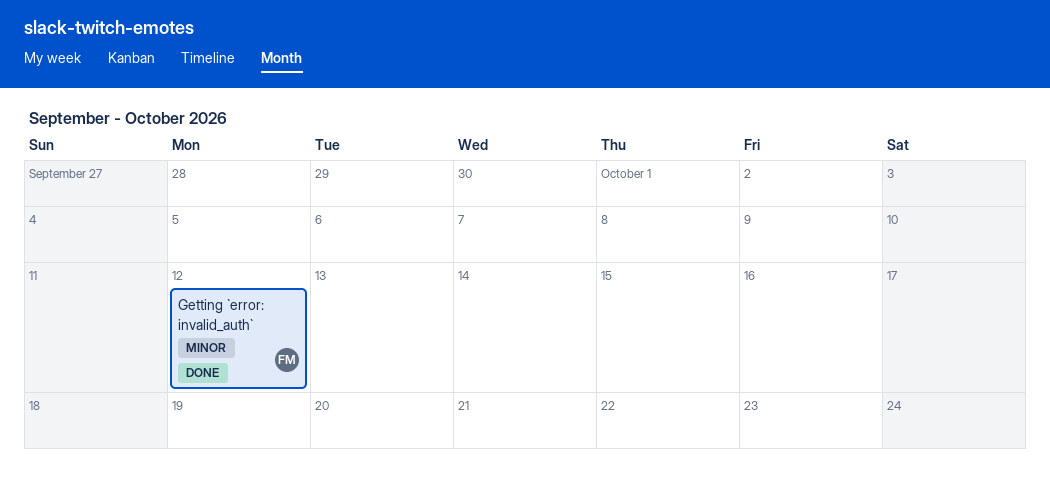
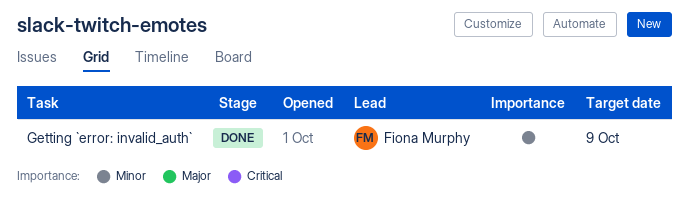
Getting `error: invalid_auth`, due: Oct 12 -> Oct 9

